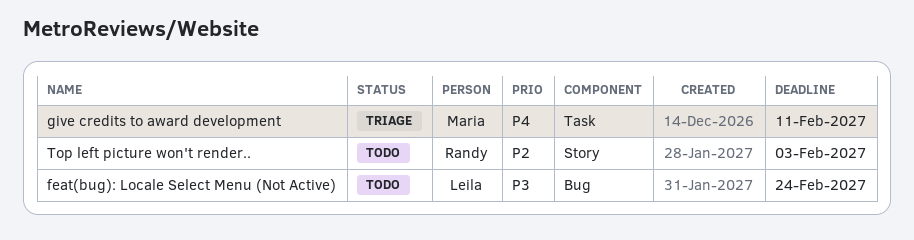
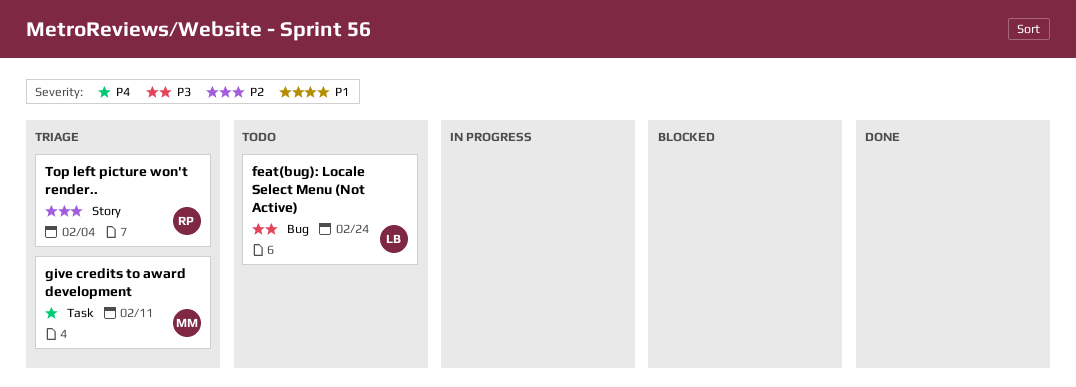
Top left picture won't render.., status: Todo -> Triage
Top left picture won't render.., due: Feb 3 -> Feb 4

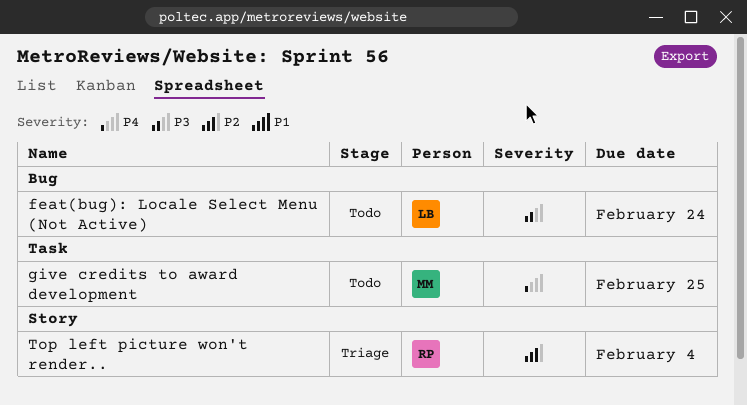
give credits to award development, status: Triage -> Todo
give credits to award development, due: Feb 11 -> Feb 25

